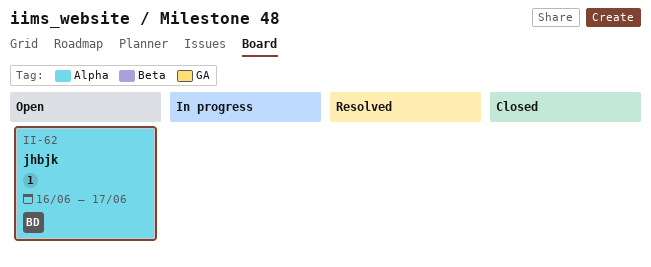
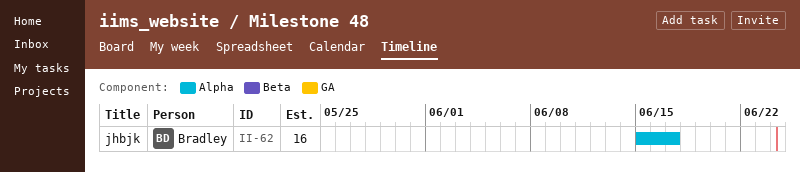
II-62, estimate: 1 -> 16
II-62, start: Jun 16 -> Jun 15

